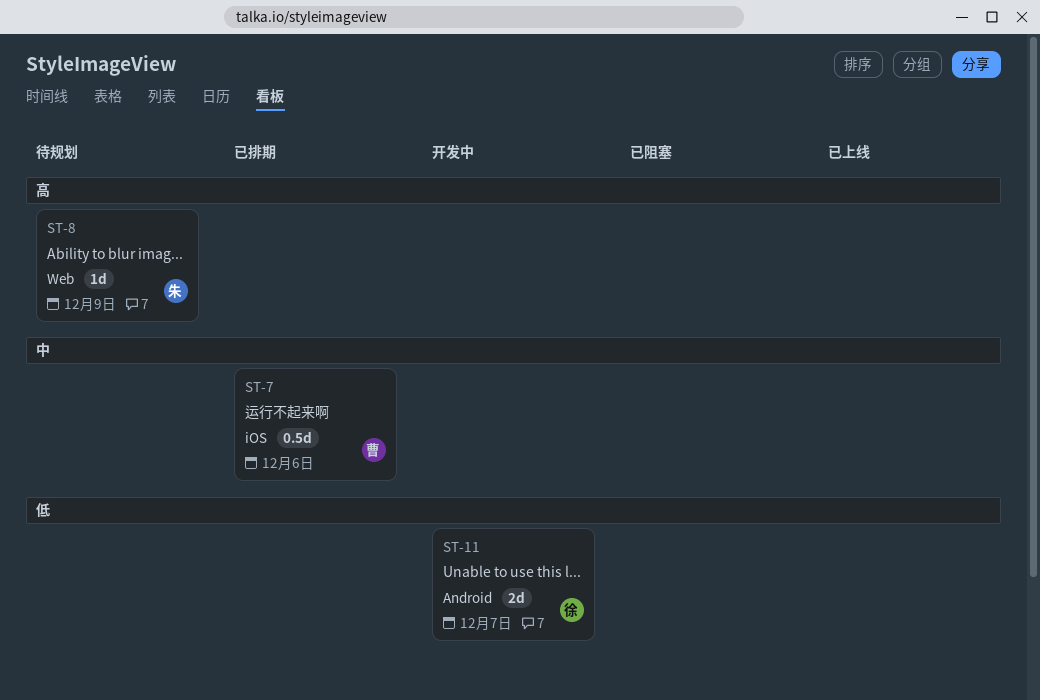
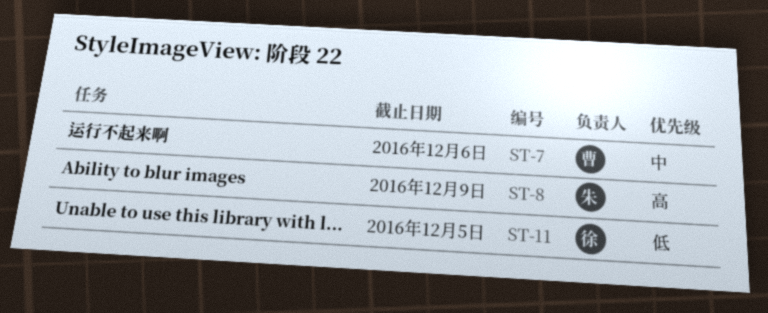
ST-11, due: Dec 7 -> Dec 5

